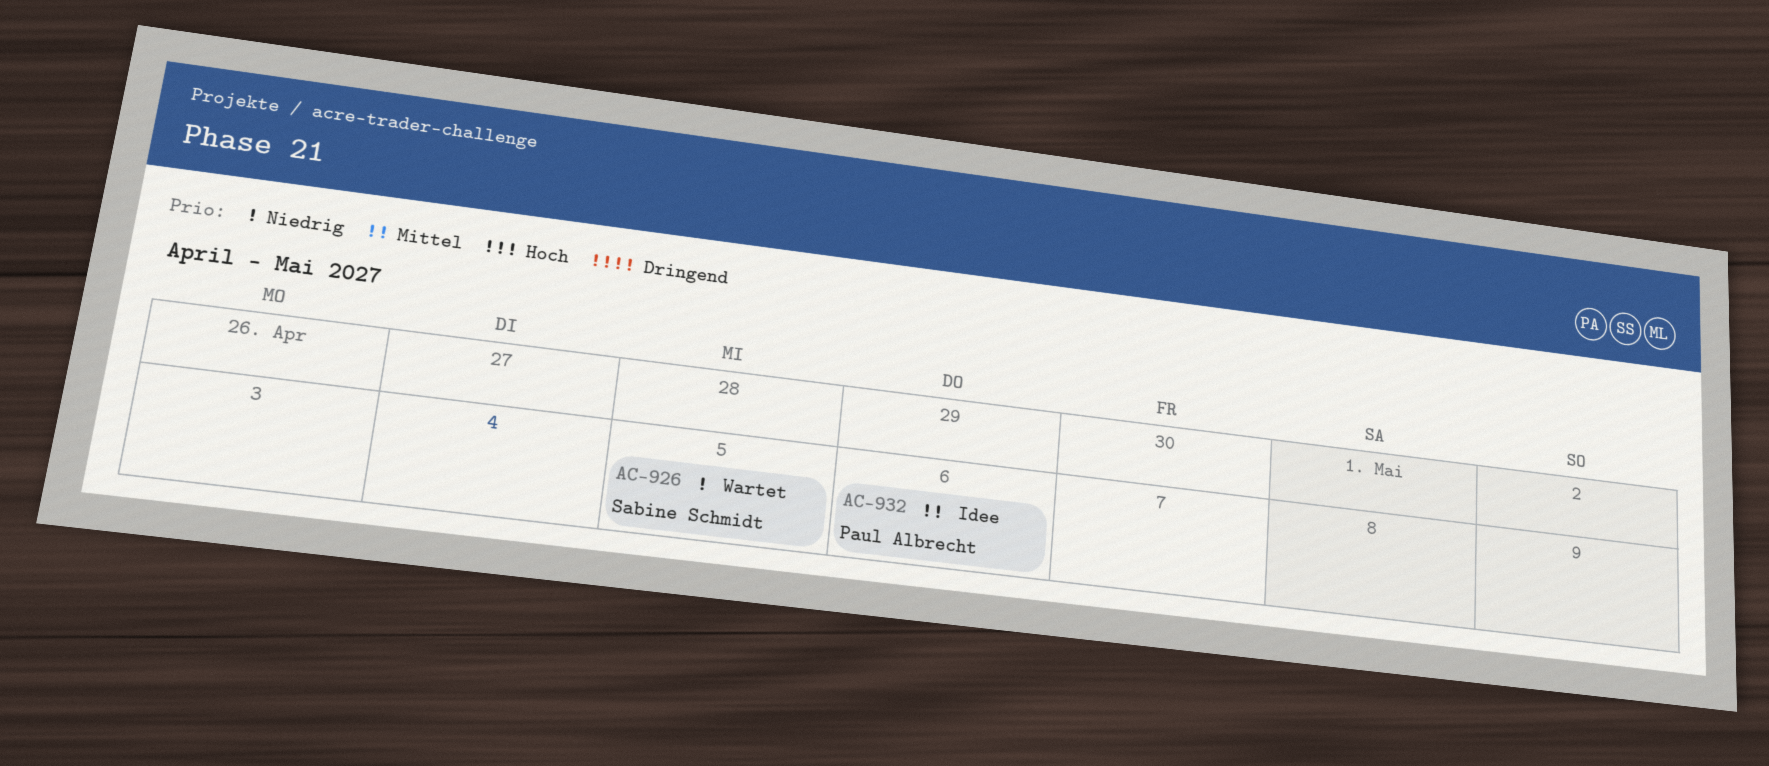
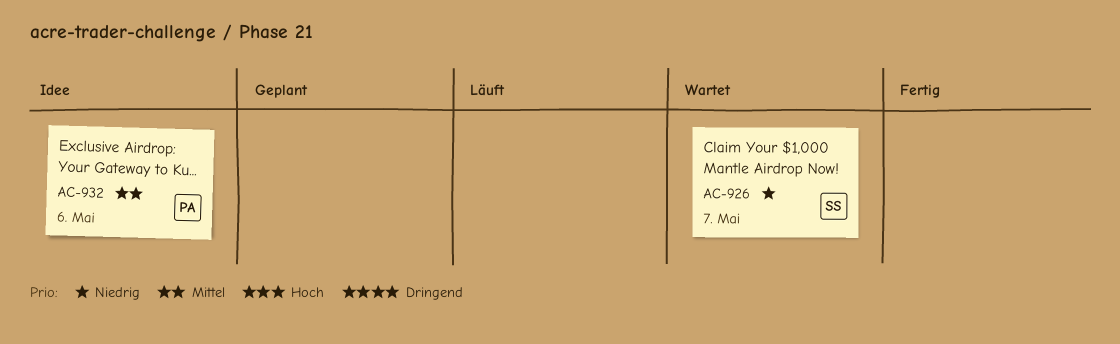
AC-926, due: May 5 -> May 7

